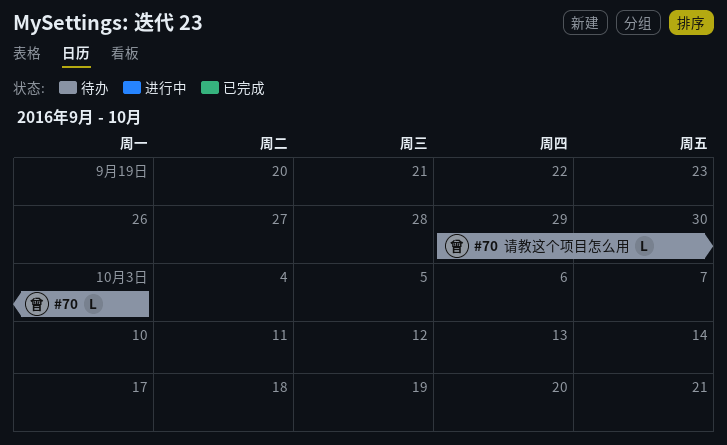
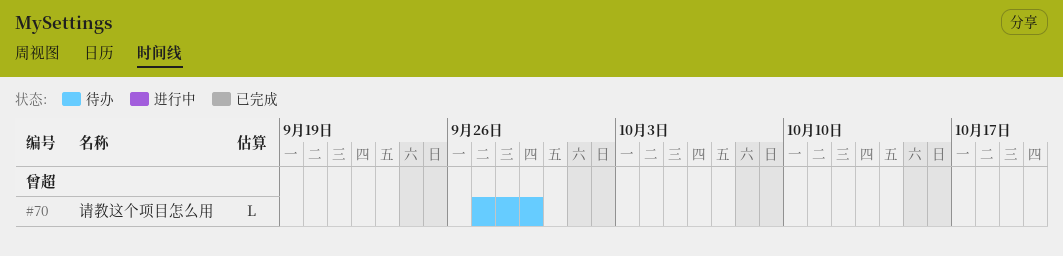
#70, start: Sep 29 -> Sep 27
#70, due: Oct 3 -> Sep 29

